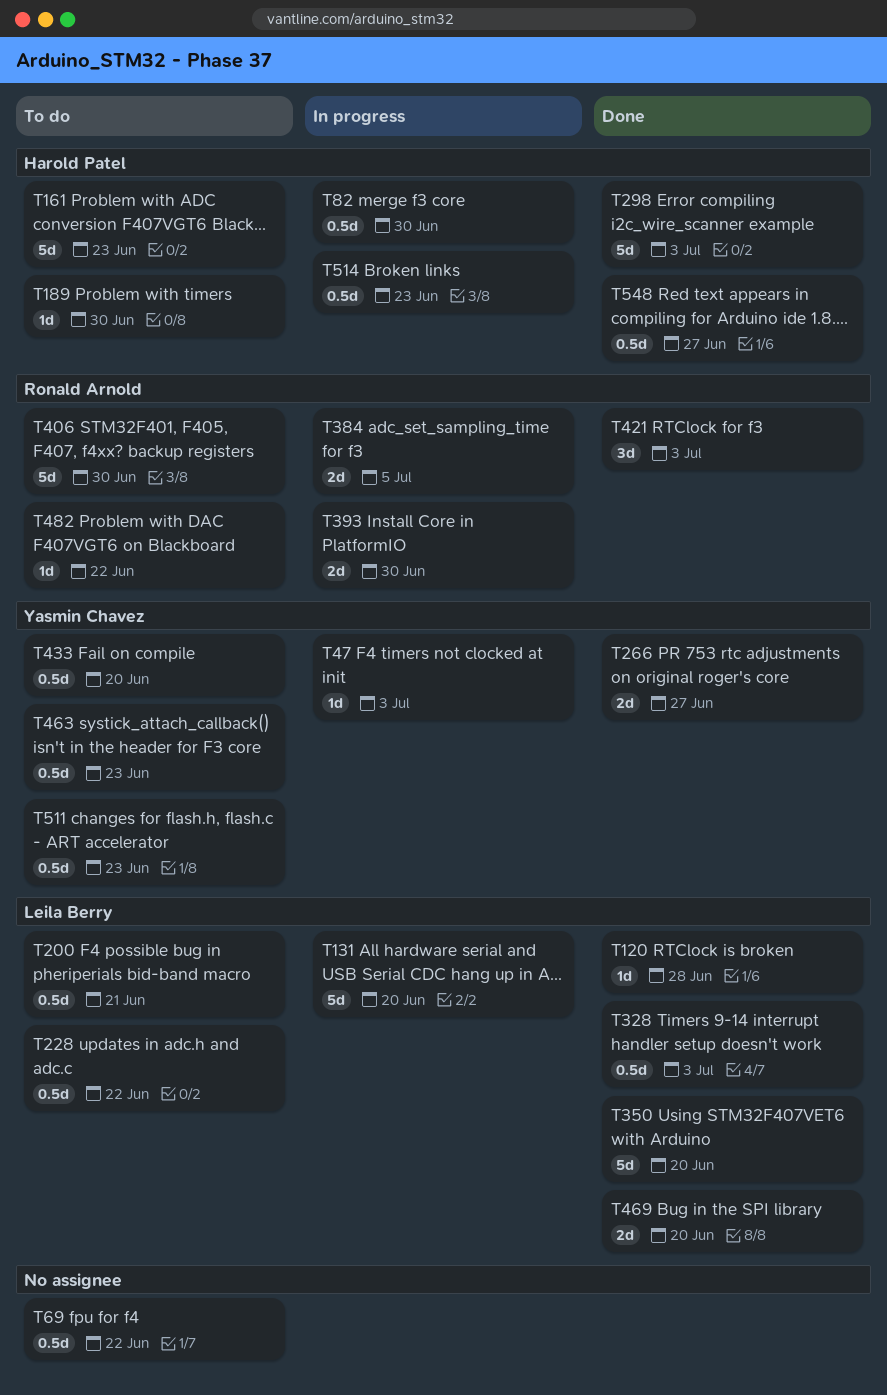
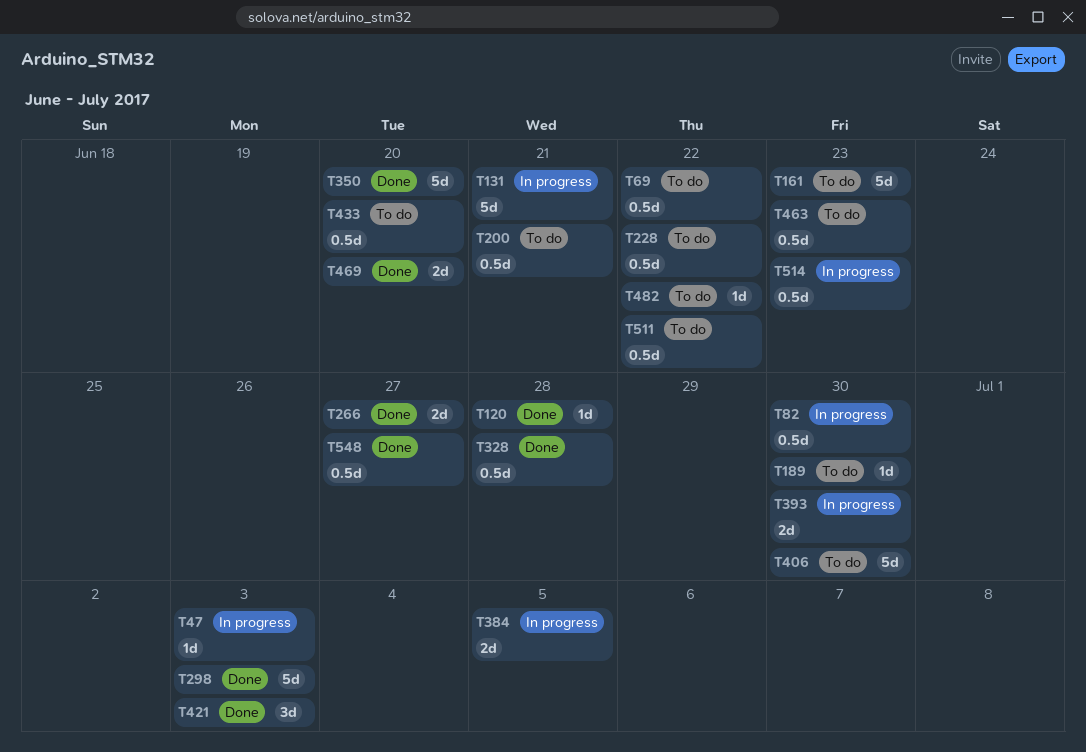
T131, due: Jun 20 -> Jun 21
T328, due: Jul 3 -> Jun 28
T511, due: Jun 23 -> Jun 22

